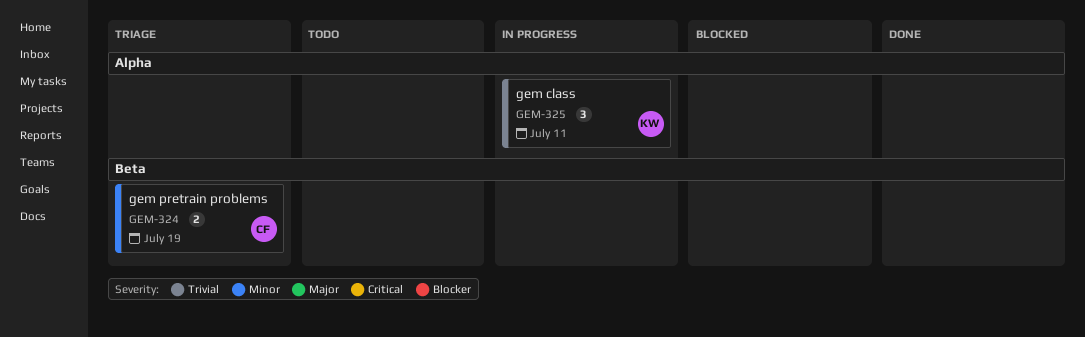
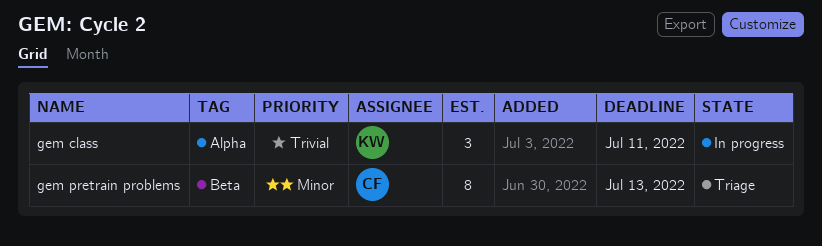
gem pretrain problems, estimate: 2 -> 8
gem pretrain problems, due: Jul 19 -> Jul 13

